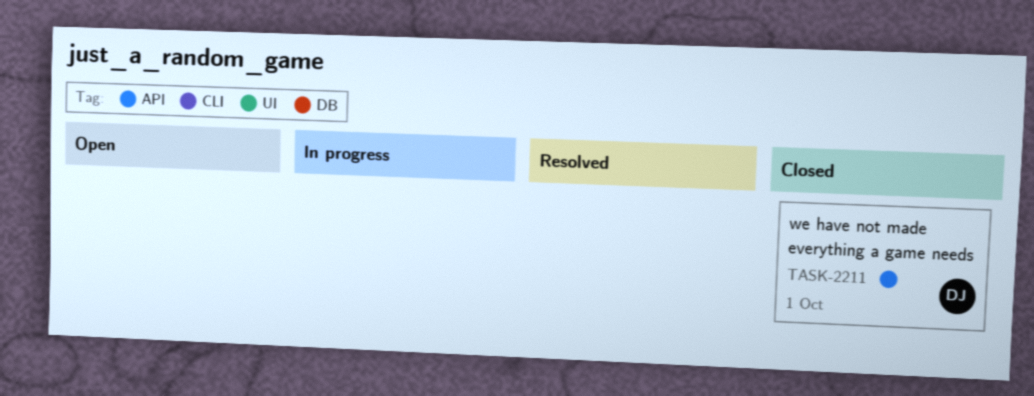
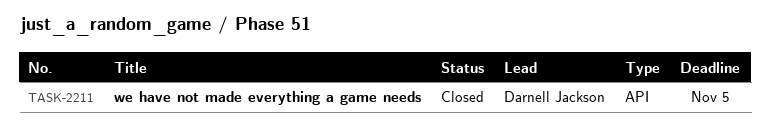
TASK-2211, due: Oct 1 -> Nov 5

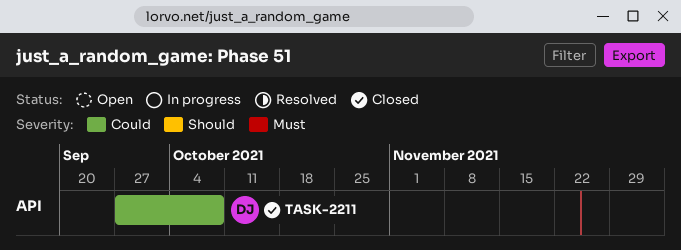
TASK-2211, due: Nov 5 -> Oct 8

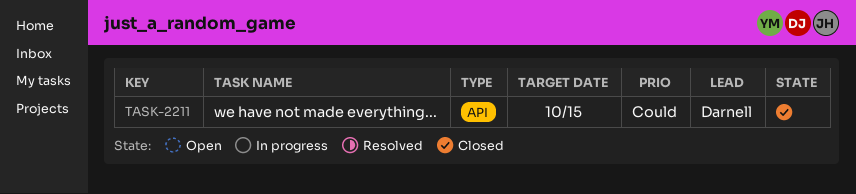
TASK-2211, due: Oct 8 -> Oct 15

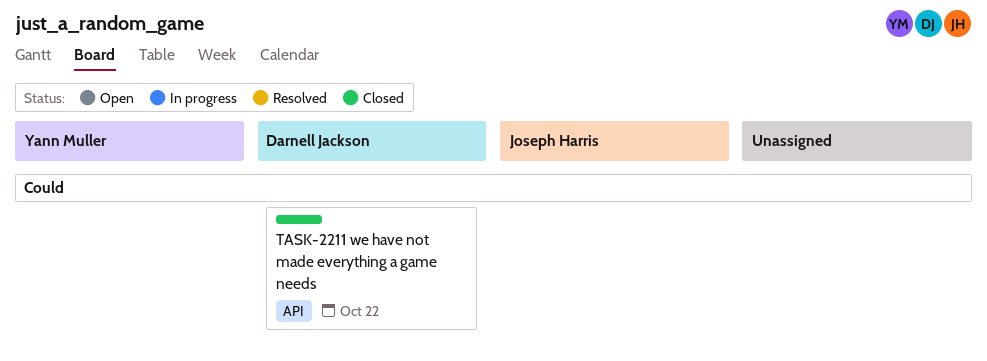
TASK-2211, due: Oct 15 -> Oct 22

